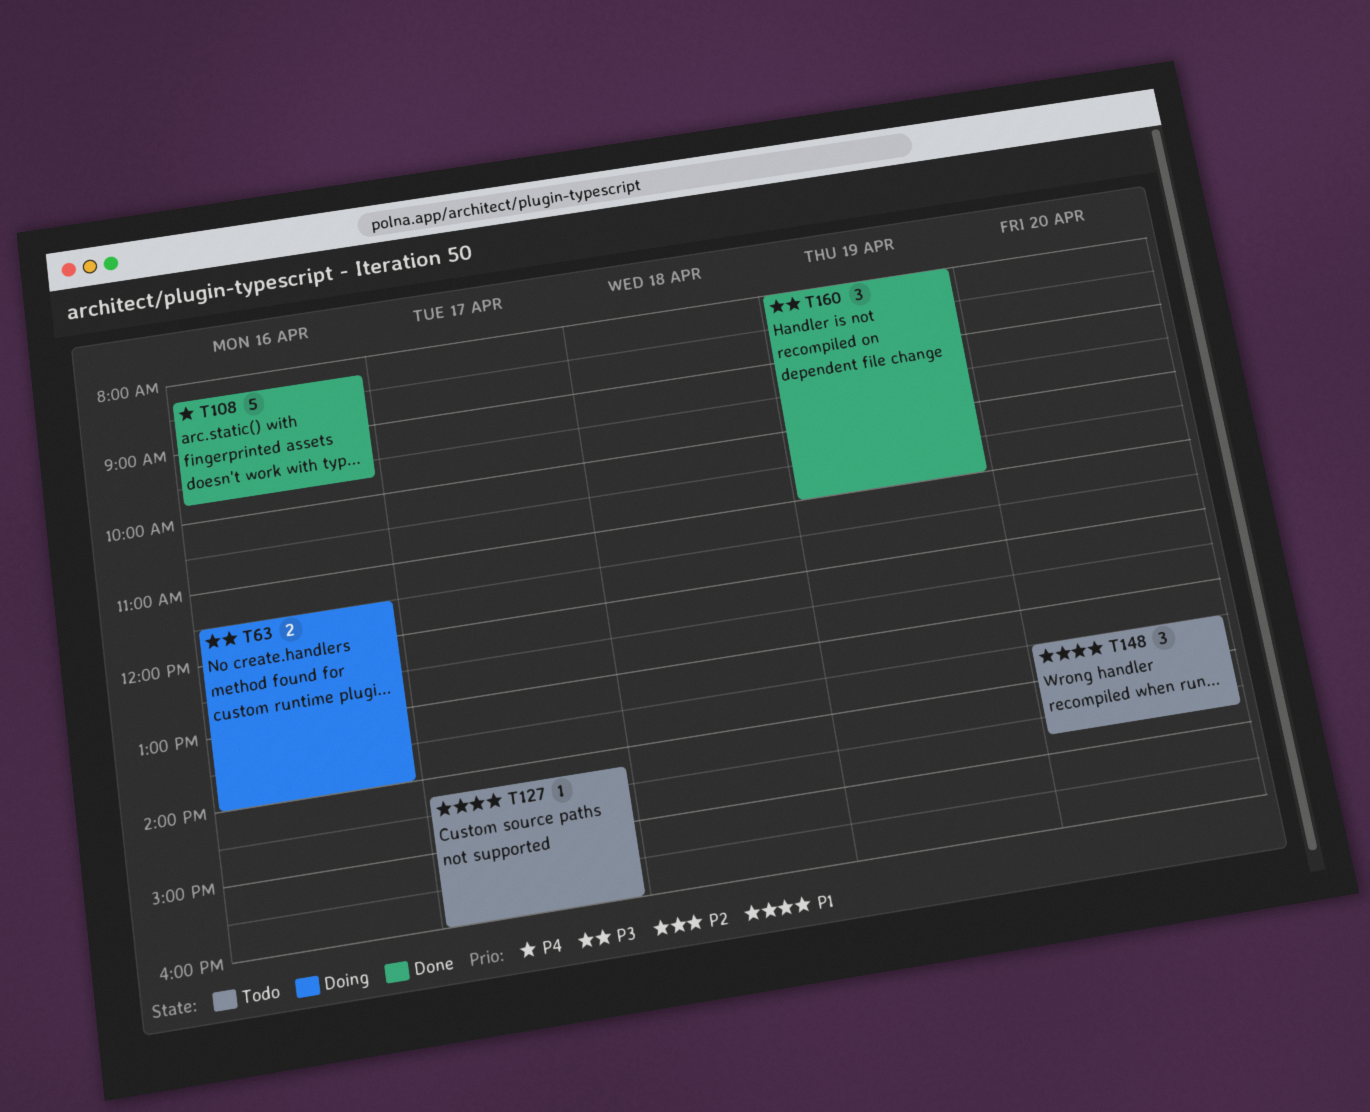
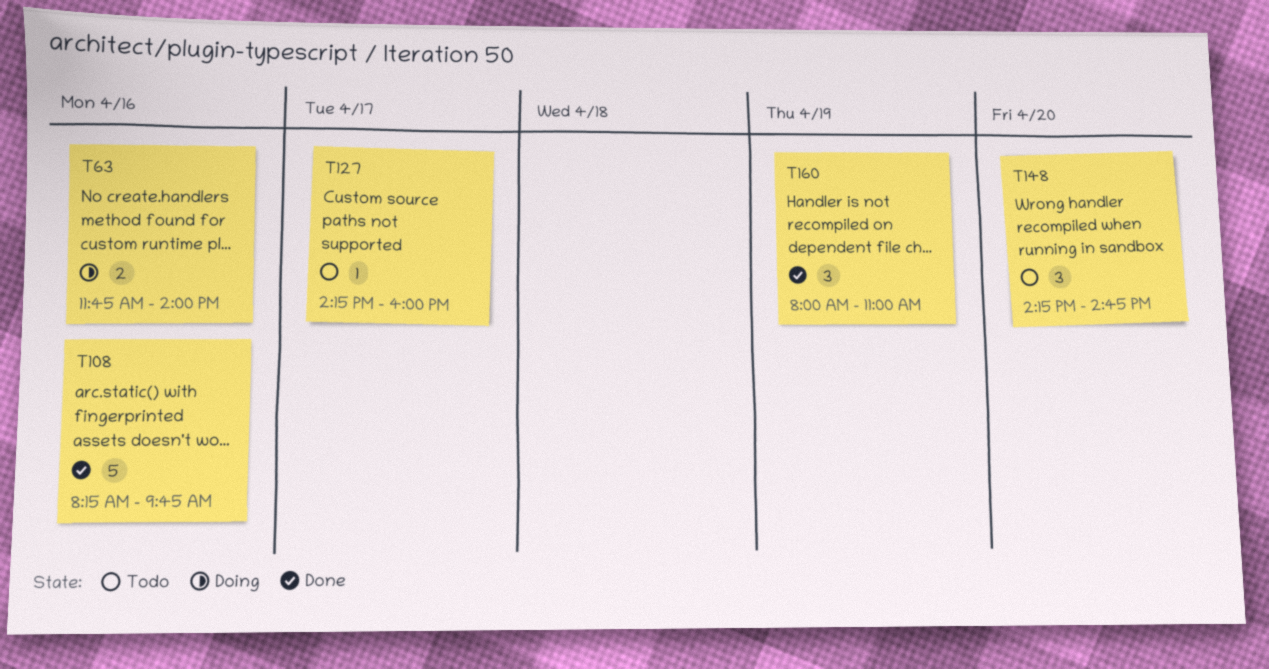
T63, begins: 11:30 -> 11:45
T148, begins: 13:30 -> 14:15

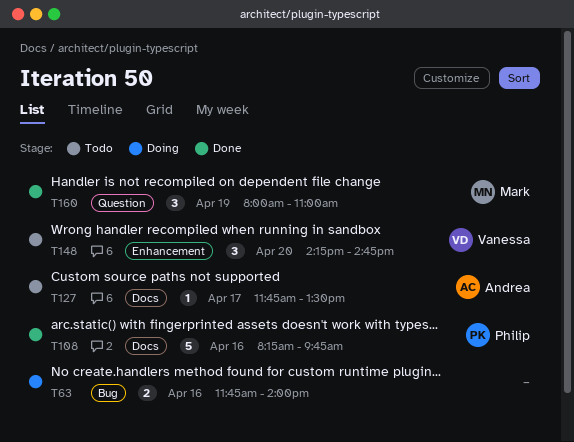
T127, begins: 14:15 -> 11:45
T127, ends: 16:00 -> 13:30

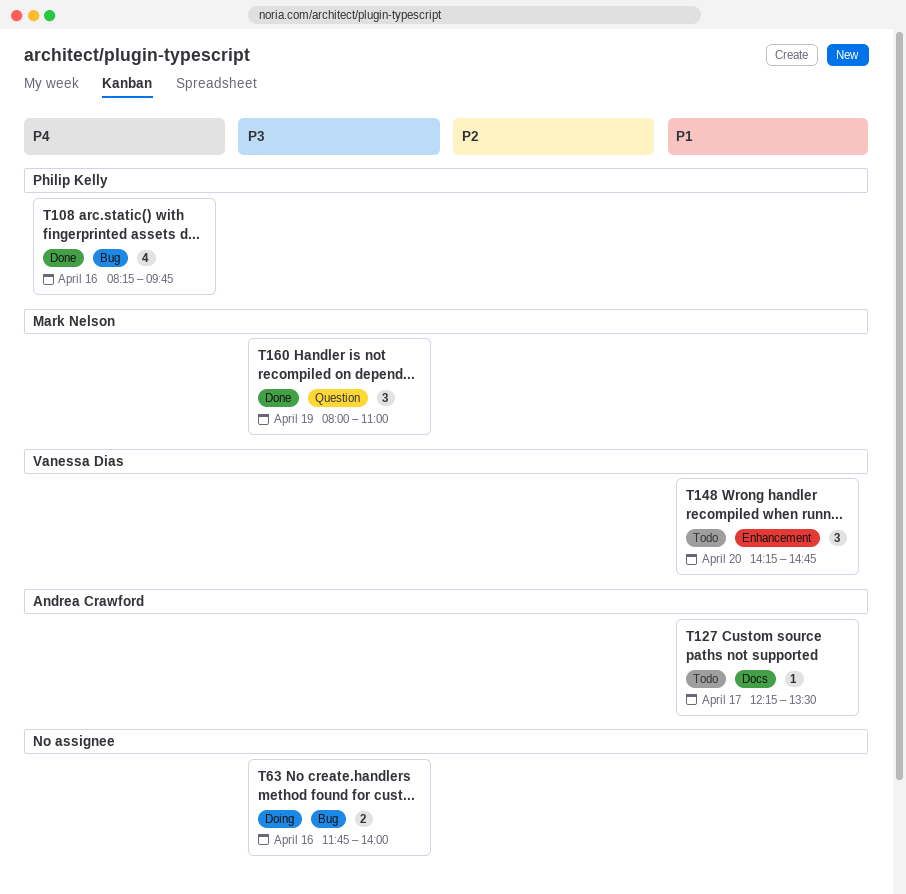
T108, label: Docs -> Bug
T108, estimate: 5 -> 4
T127, begins: 11:45 -> 12:15

